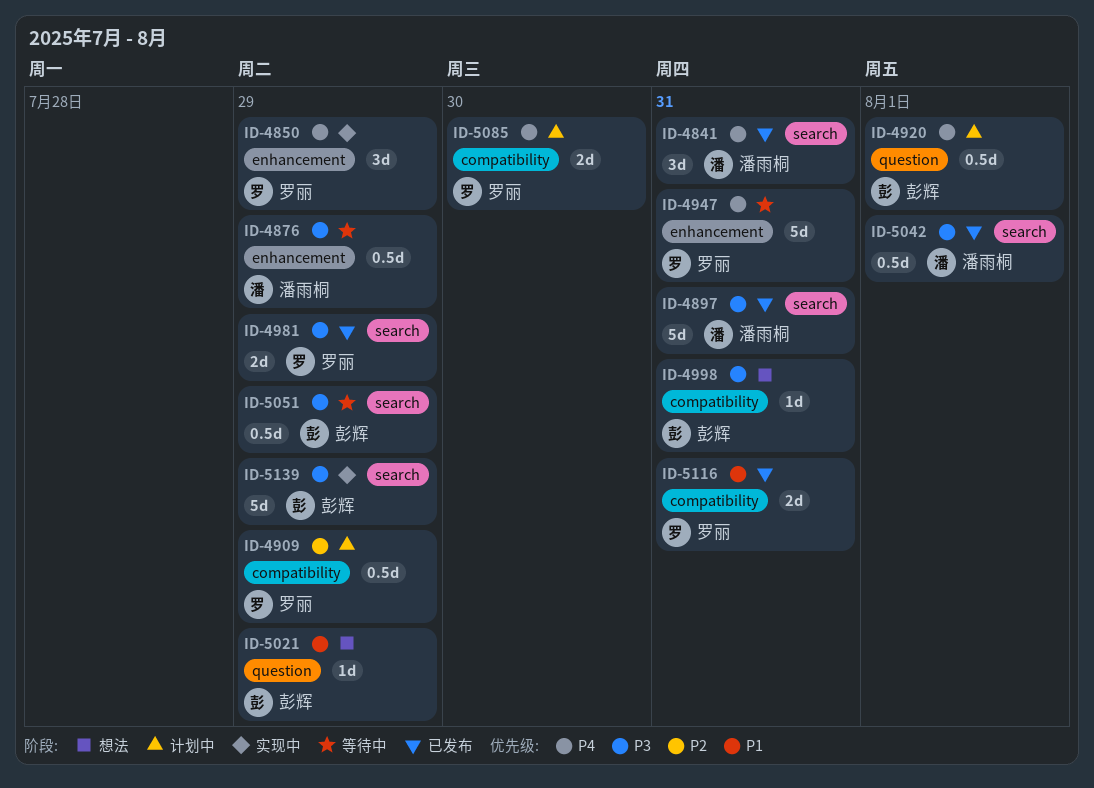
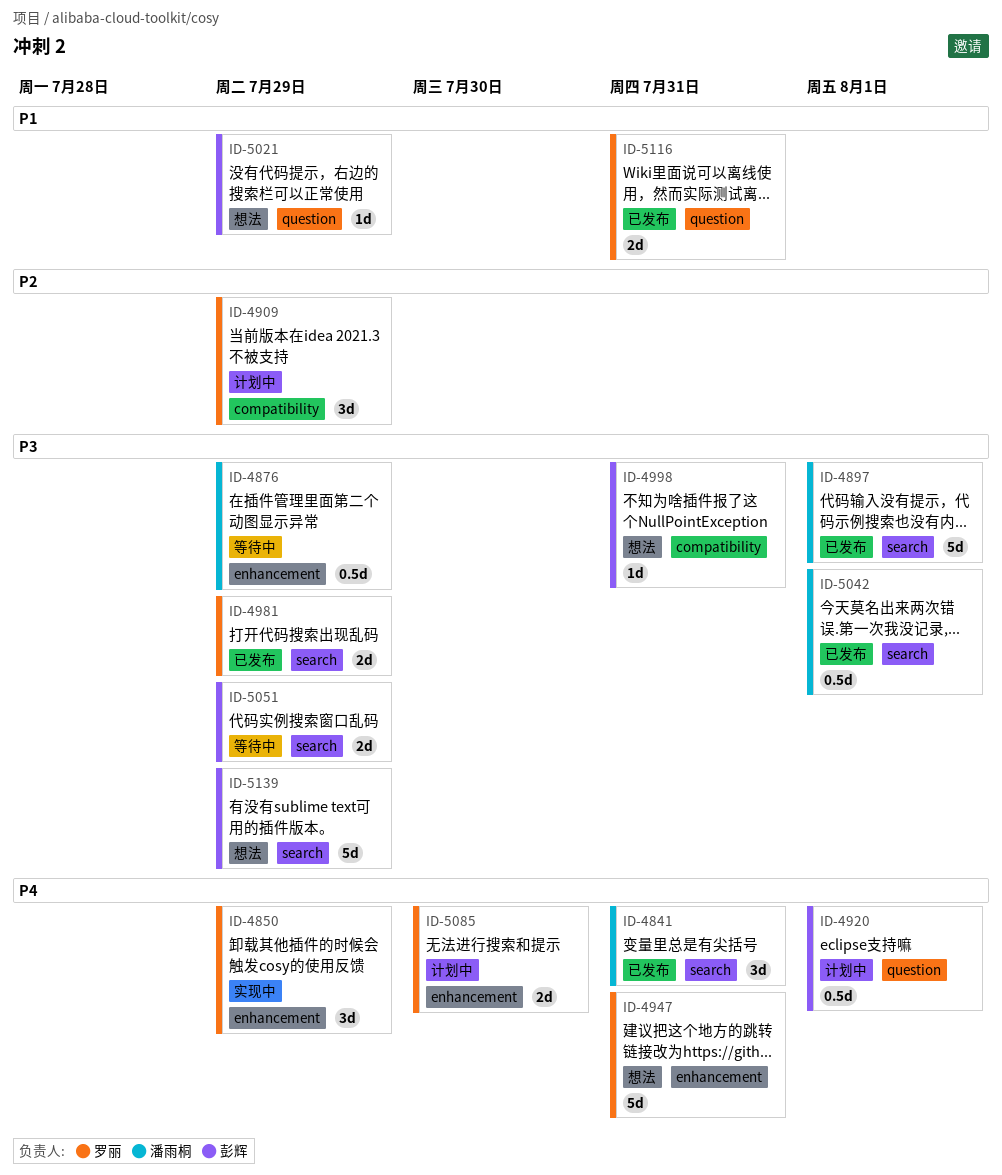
ID-4897, due: Jul 31 -> Aug 1
ID-4909, estimate: 0.5d -> 3d
ID-4947, status: 等待中 -> 想法
ID-5051, estimate: 0.5d -> 2d
ID-5085, label: compatibility -> enhancement
ID-5116, label: compatibility -> question
ID-5139, status: 实现中 -> 想法

